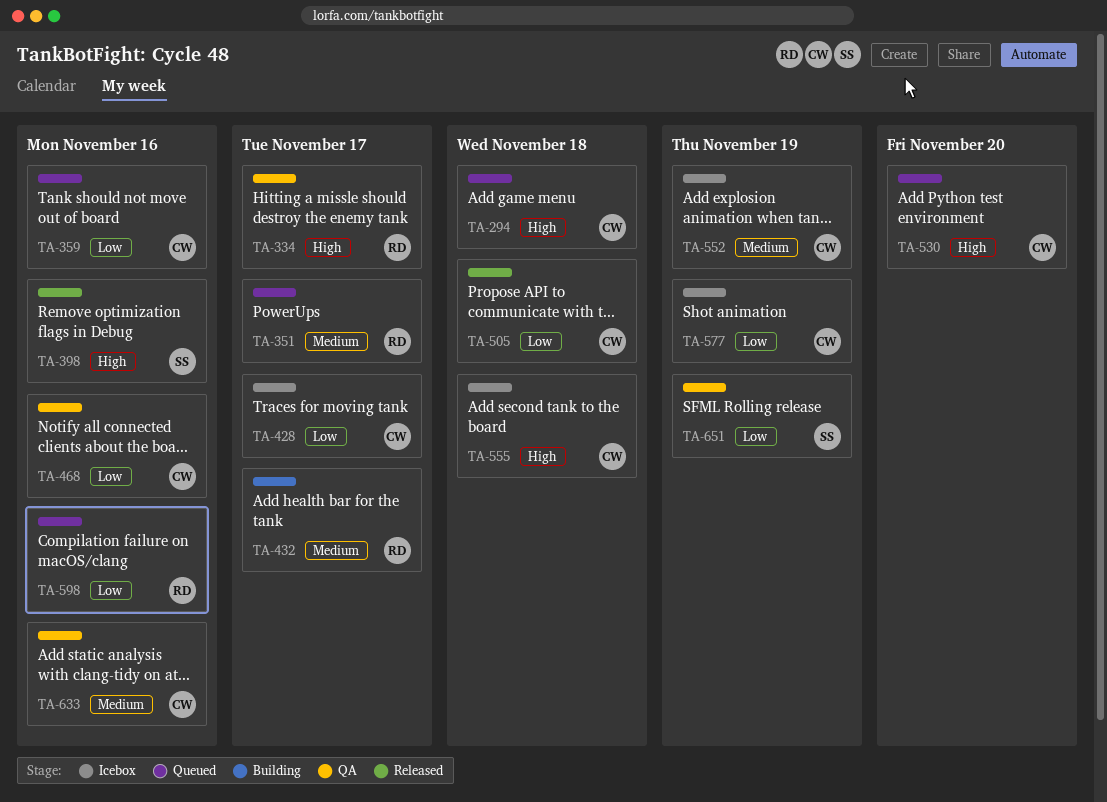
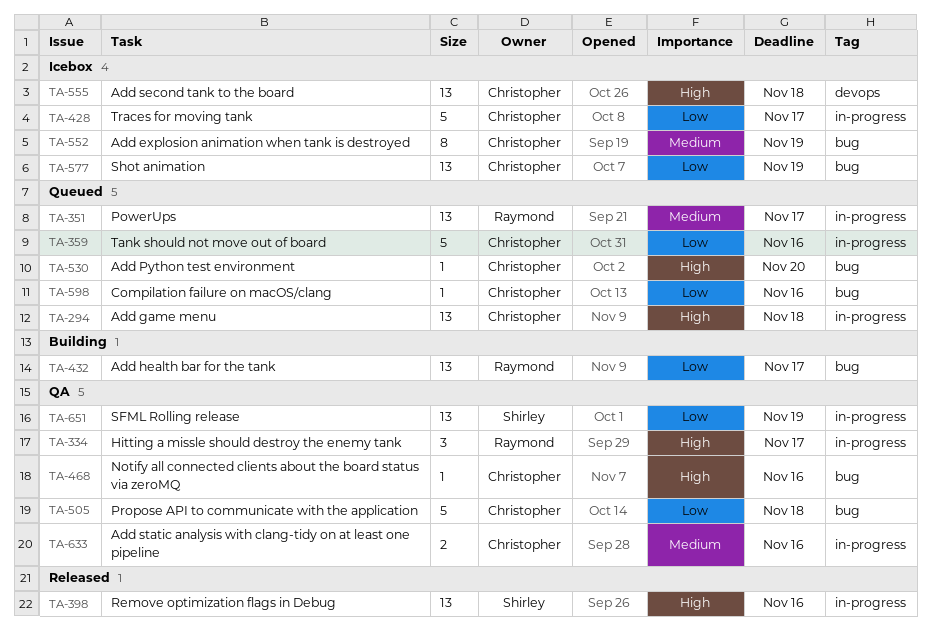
TA-432, priority: Medium -> Low
TA-468, priority: Low -> High
TA-505, status: Released -> QA
TA-598, owner: Raymond -> Christopher

